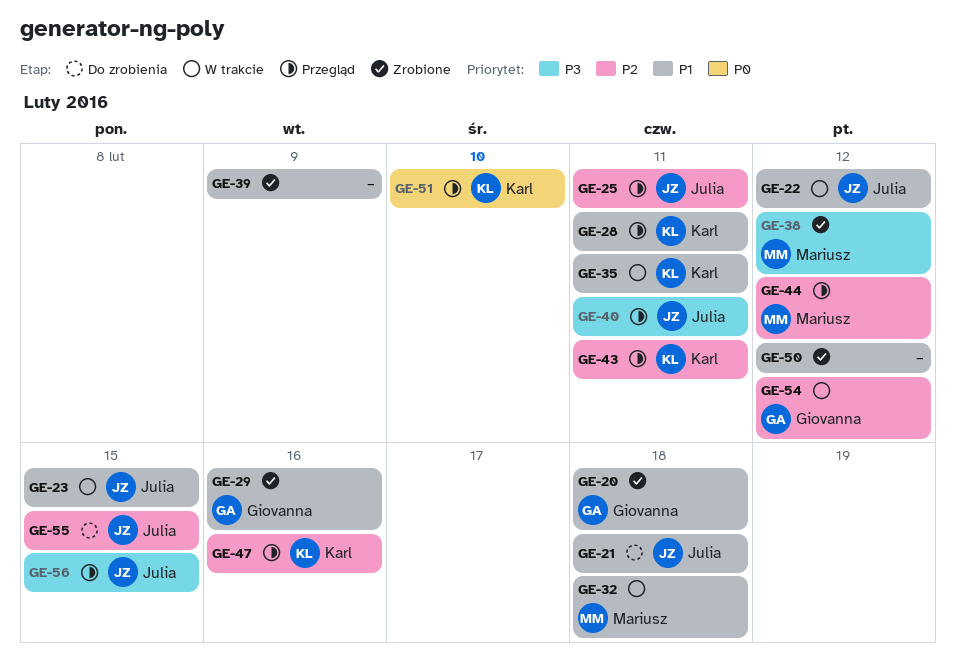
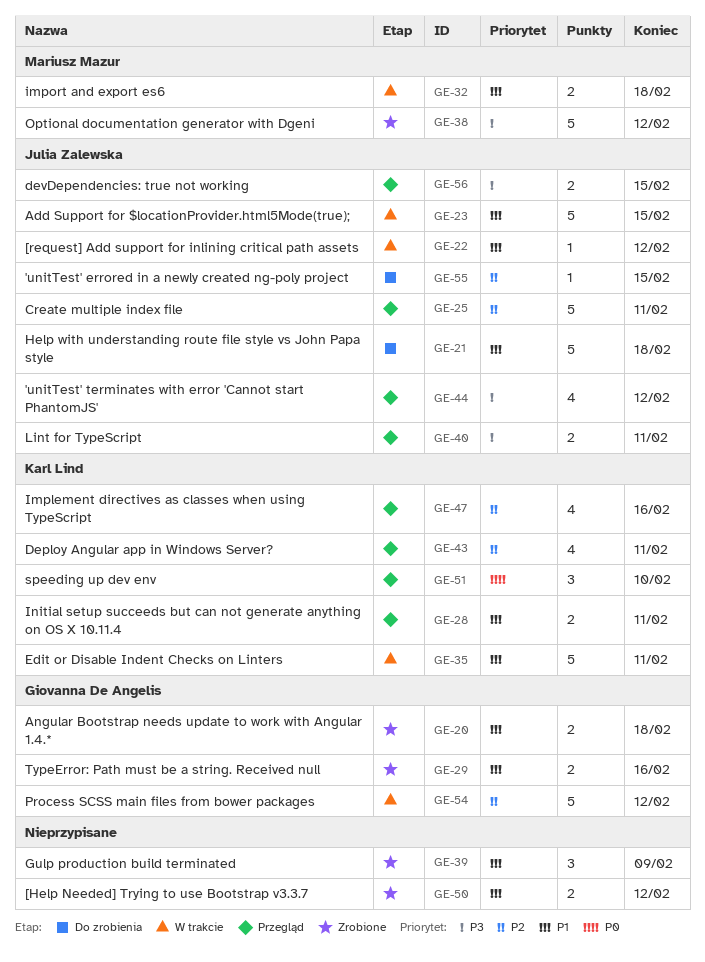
GE-44, owner: Mariusz Mazur -> Julia Zalewska
GE-44, priority: P2 -> P3

